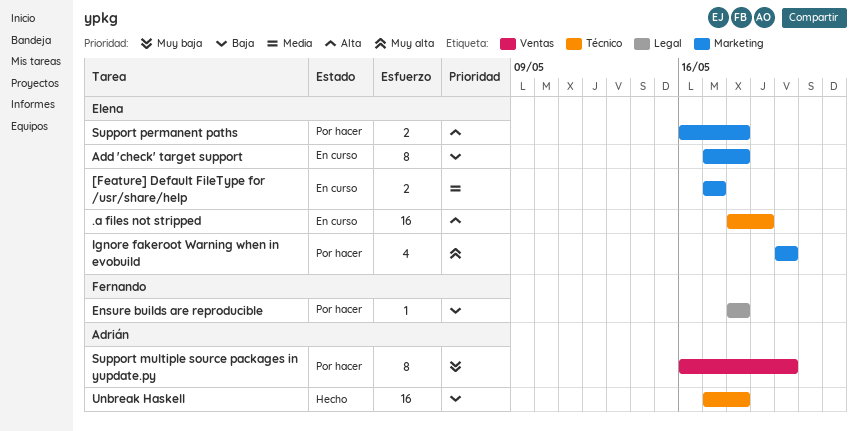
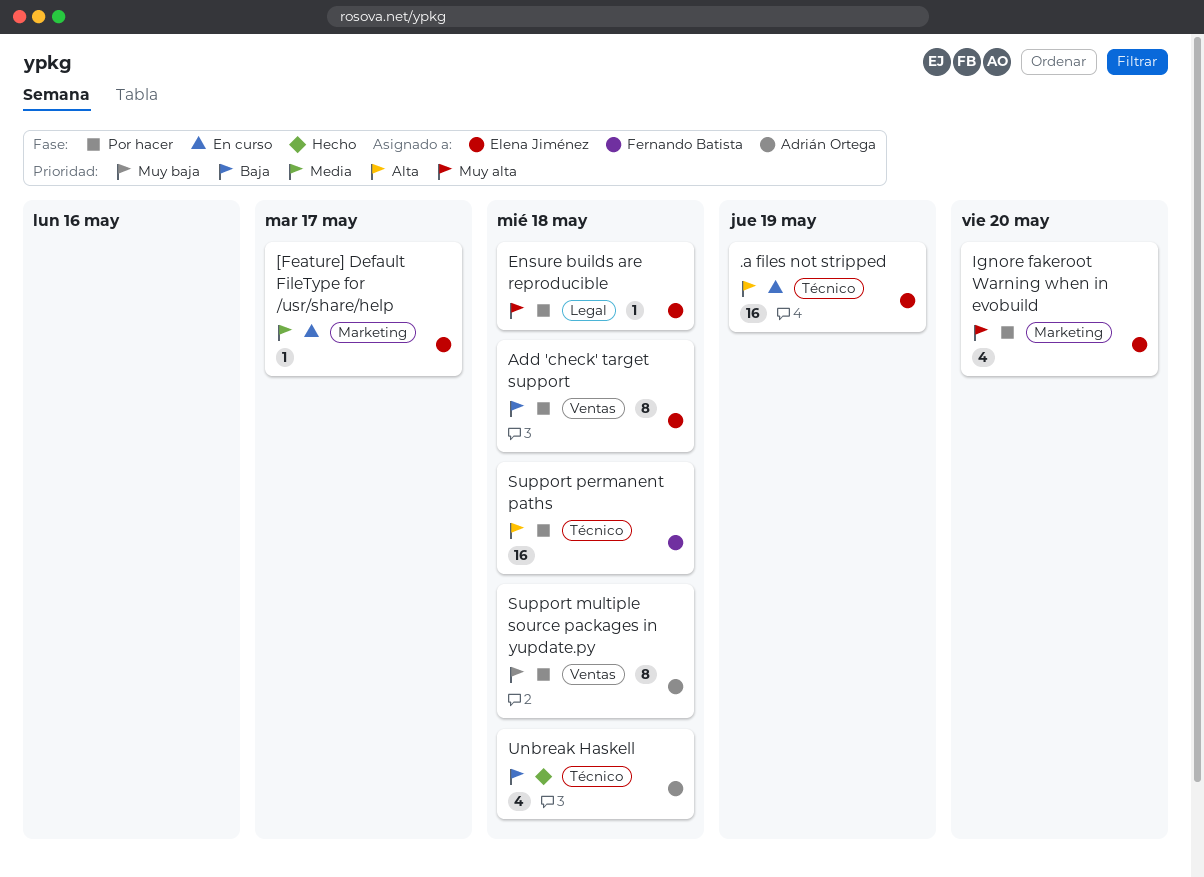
[Feature] Default FileType for /usr/share/help, estimate: 2 -> 1
Add 'check' target support, status: En curso -> Por hacer
Add 'check' target support, label: Marketing -> Ventas
Ensure builds are reproducible, owner: Fernando Batista -> Elena Jiménez
Ensure builds are reproducible, priority: Baja -> Muy alta
Support multiple source packages in yupdate.py, due: May 20 -> May 18
Support permanent paths, owner: Elena Jiménez -> Fernando Batista
Support permanent paths, label: Marketing -> Técnico
Support permanent paths, estimate: 2 -> 16
Unbreak Haskell, estimate: 16 -> 4

